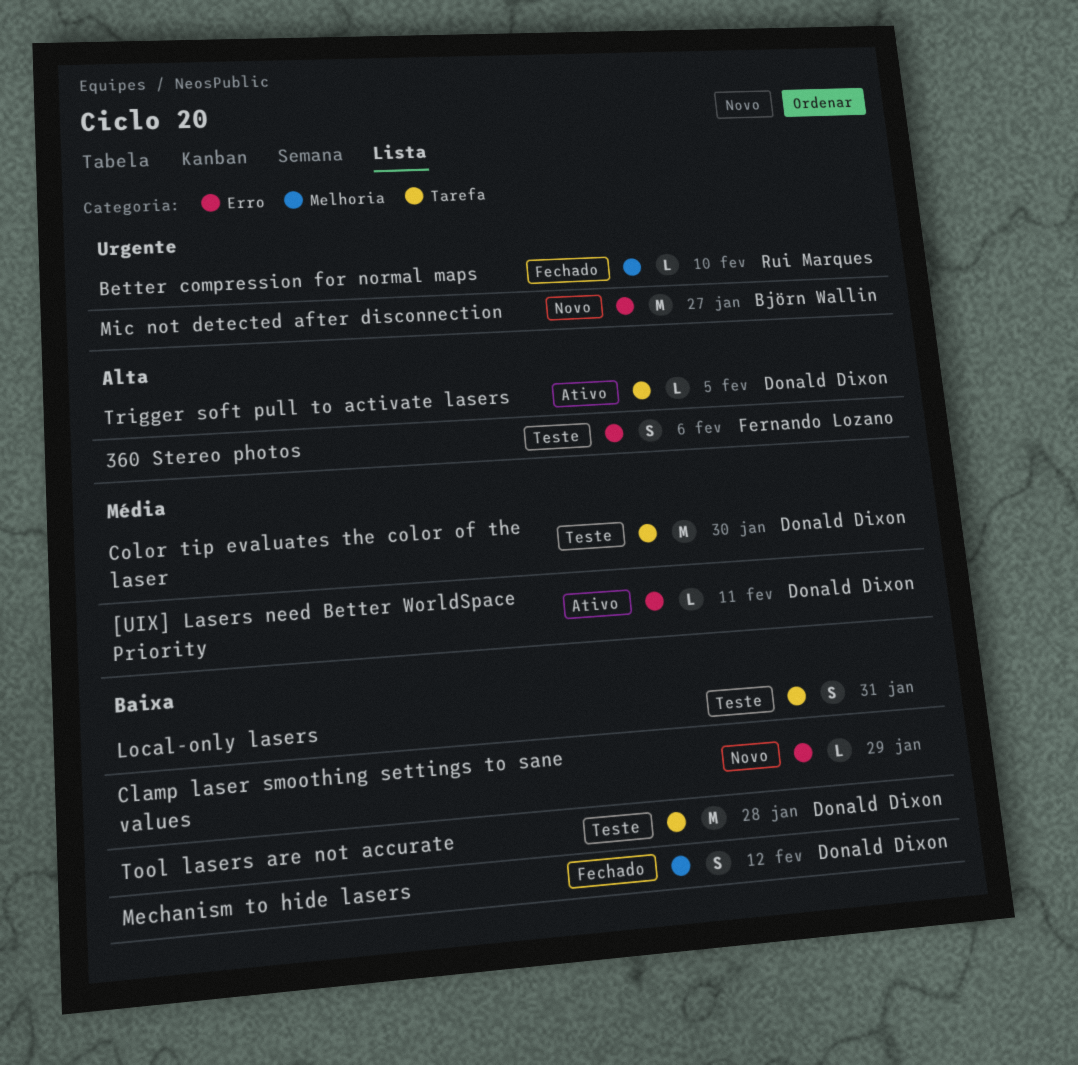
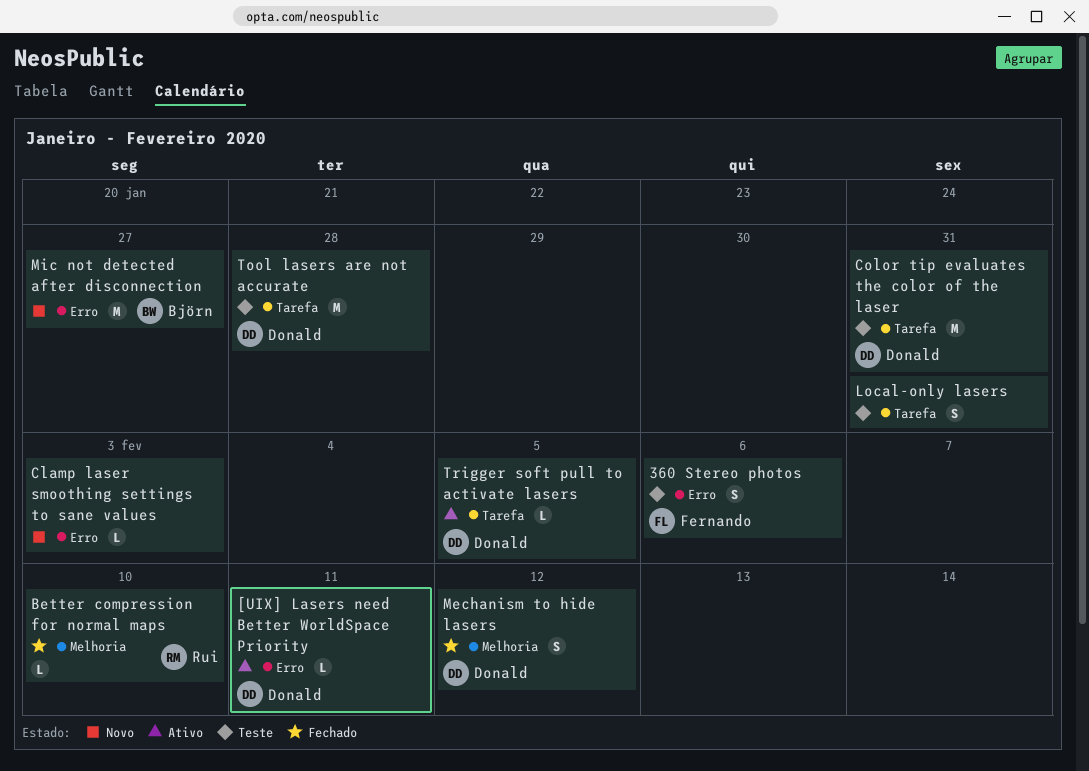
Clamp laser smoothing settings to sane values, due: Jan 29 -> Feb 3
Color tip evaluates the color of the laser, due: Jan 30 -> Jan 31

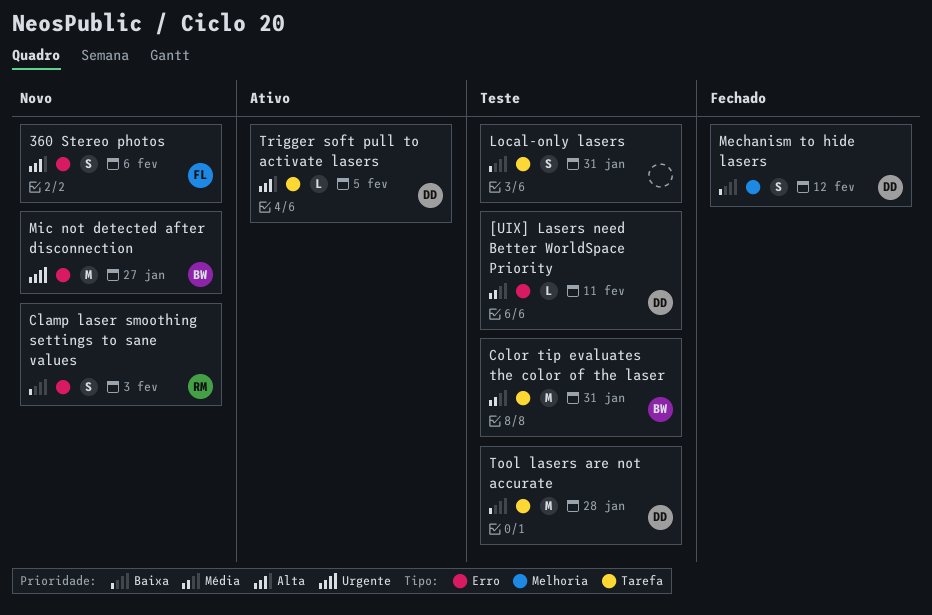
360 Stereo photos, status: Teste -> Novo
[UIX] Lasers need Better WorldSpace Priority, status: Ativo -> Teste
Better compression for normal maps: present -> none
Clamp laser smoothing settings to sane values, owner: none -> Rui
Clamp laser smoothing settings to sane values, estimate: L -> S
Color tip evaluates the color of the laser, owner: Donald -> Björn

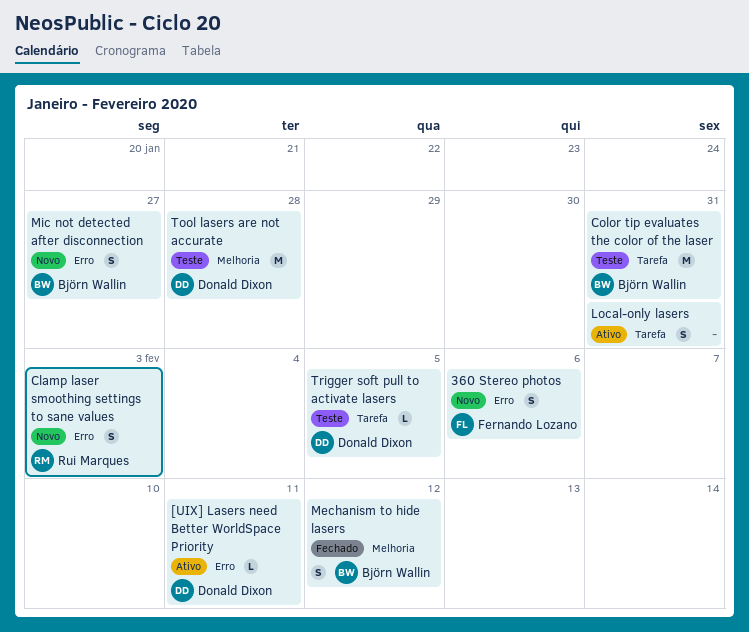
[UIX] Lasers need Better WorldSpace Priority, status: Teste -> Ativo
Local-only lasers, status: Teste -> Ativo
Mechanism to hide lasers, owner: Donald Dixon -> Björn Wallin
Mic not detected after disconnection, estimate: M -> S
Tool lasers are not accurate, label: Tarefa -> Melhoria
Trigger soft pull to activate lasers, status: Ativo -> Teste

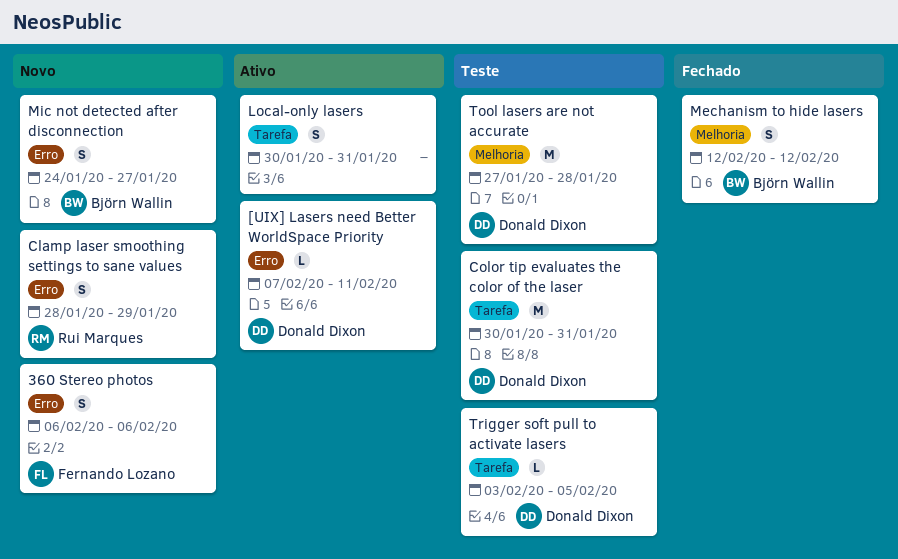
Clamp laser smoothing settings to sane values, due: Feb 3 -> Jan 29
Color tip evaluates the color of the laser, owner: Björn Wallin -> Donald Dixon

